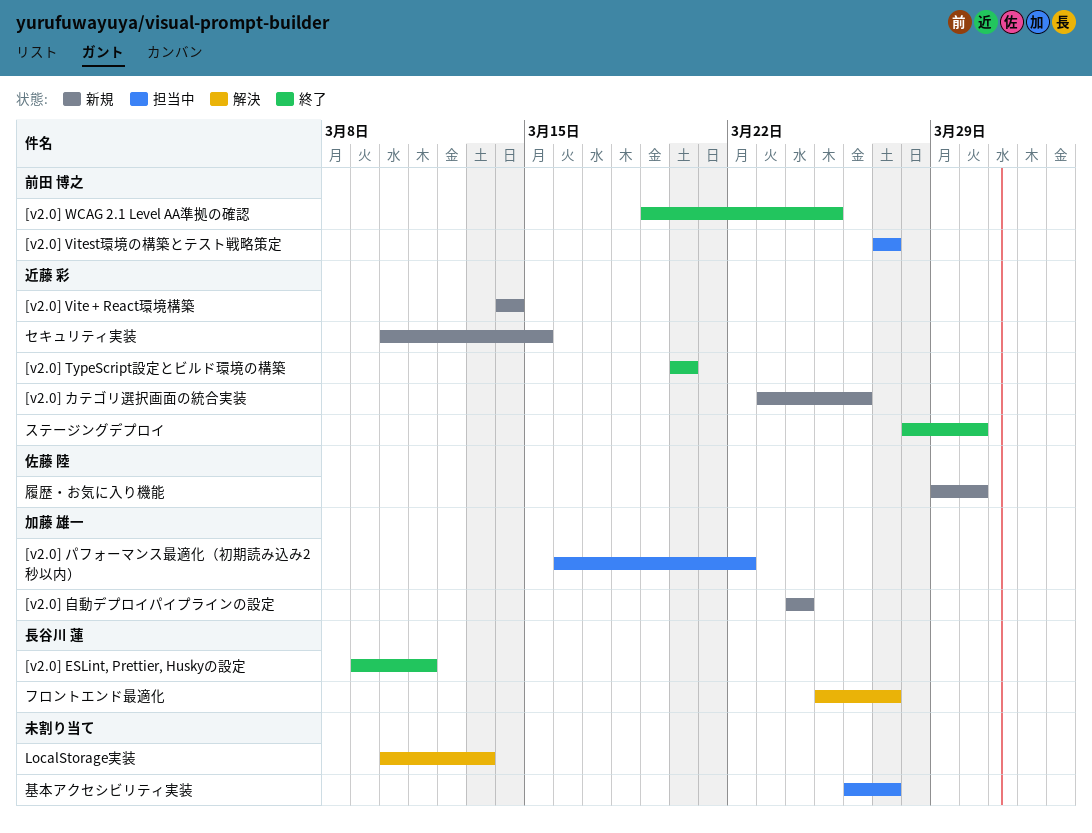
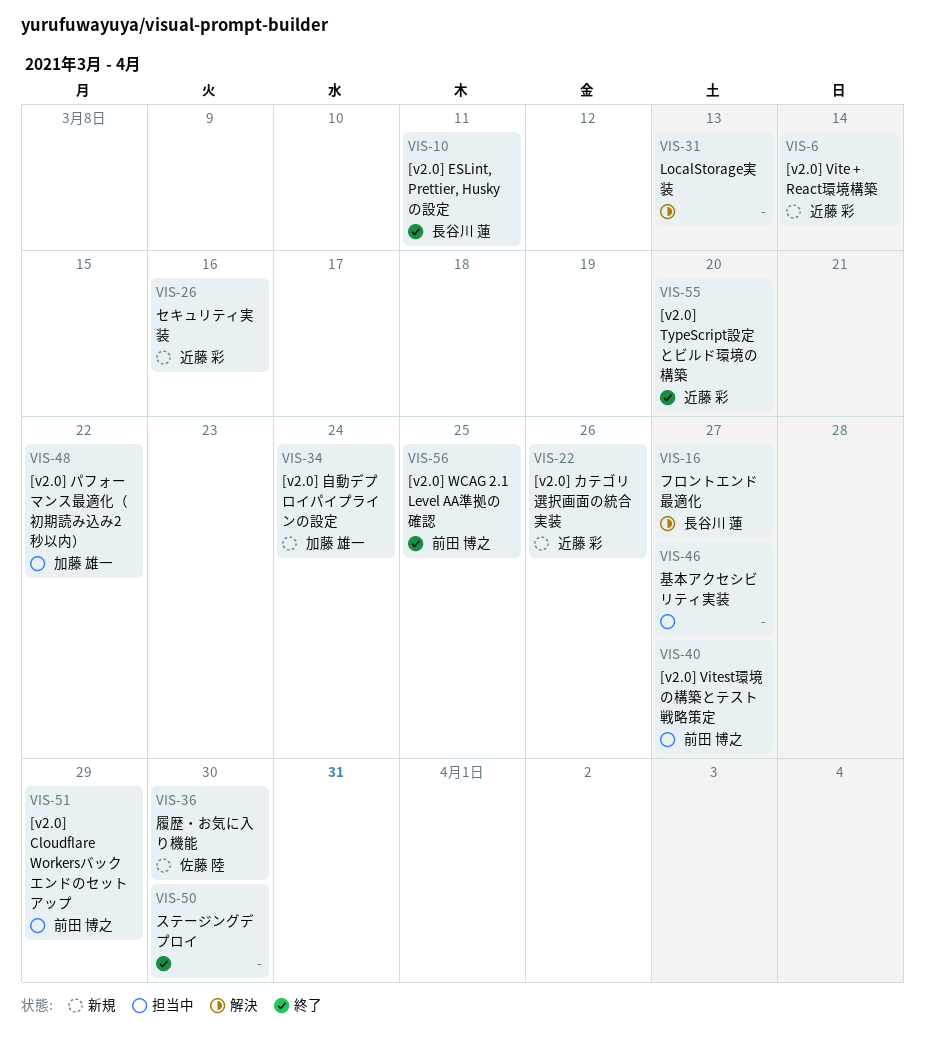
[v2.0] Cloudflare Workersバックエンドのセットアップ: none -> present
ステージングデプロイ, owner: 近藤 彩 -> none
セキュリティ実装, due: Mar 15 -> Mar 16

